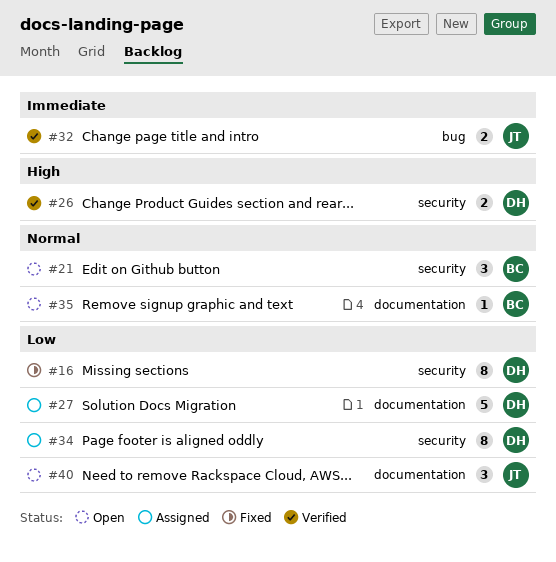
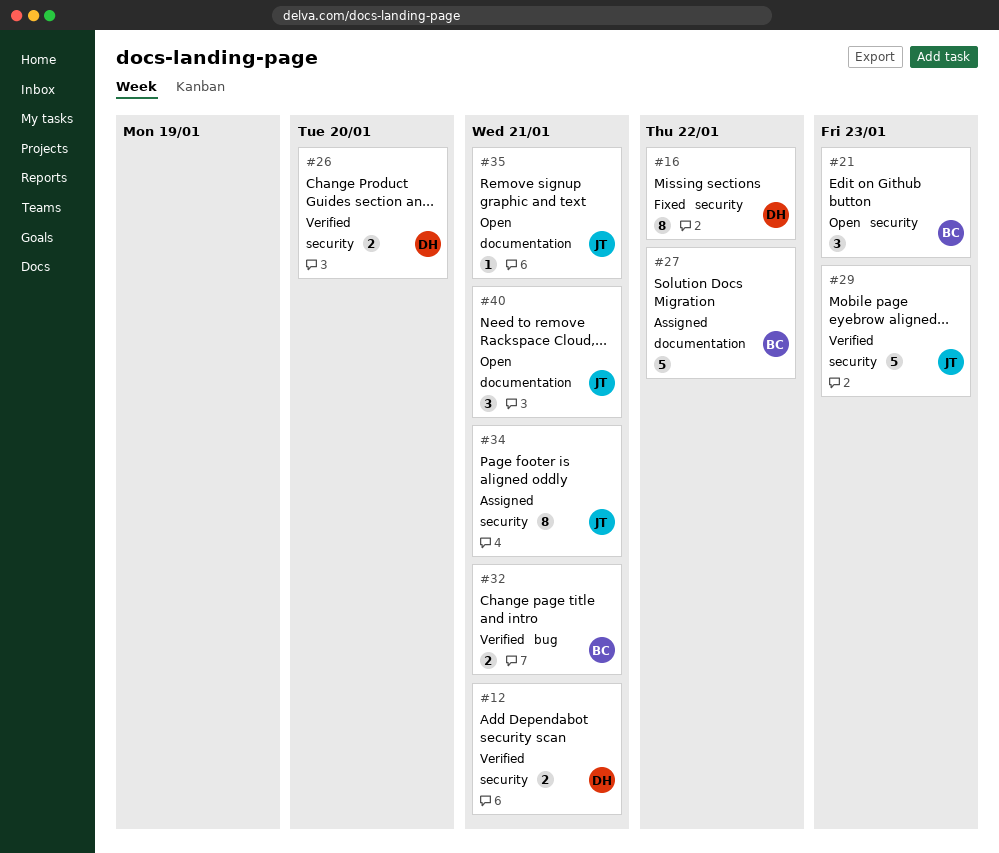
#12: none -> present
#27, owner: DH -> BC
#29: none -> present
#32, owner: JT -> BC
#34, owner: DH -> JT
#35, owner: BC -> JT

